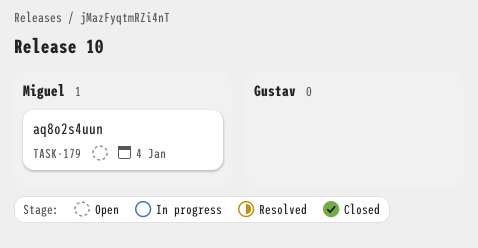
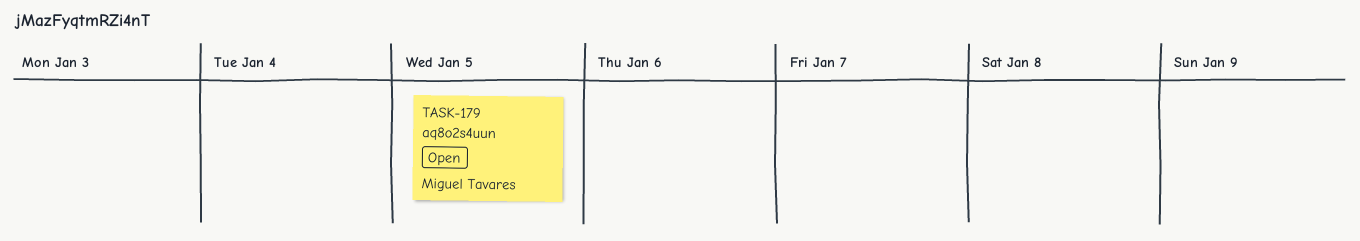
TASK-179, due: Jan 4 -> Jan 5

